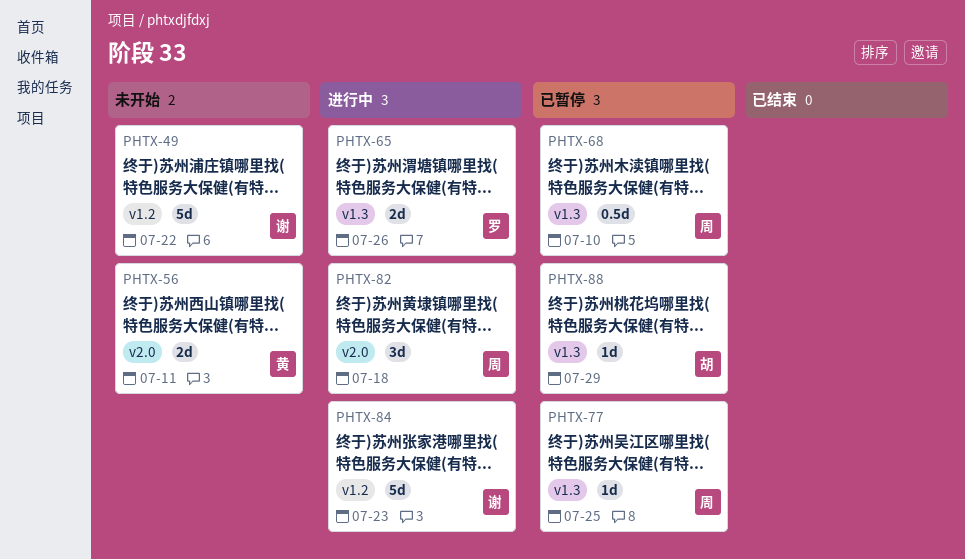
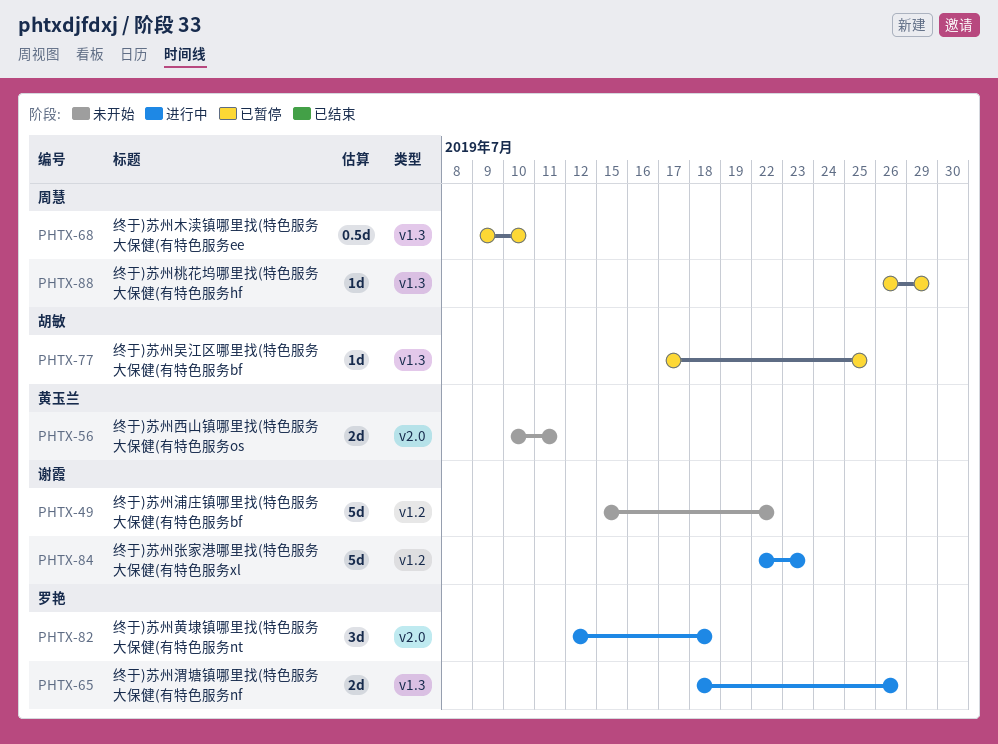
PHTX-77, owner: 周慧 -> 胡敏
PHTX-82, owner: 周慧 -> 罗艳
PHTX-88, owner: 胡敏 -> 周慧

